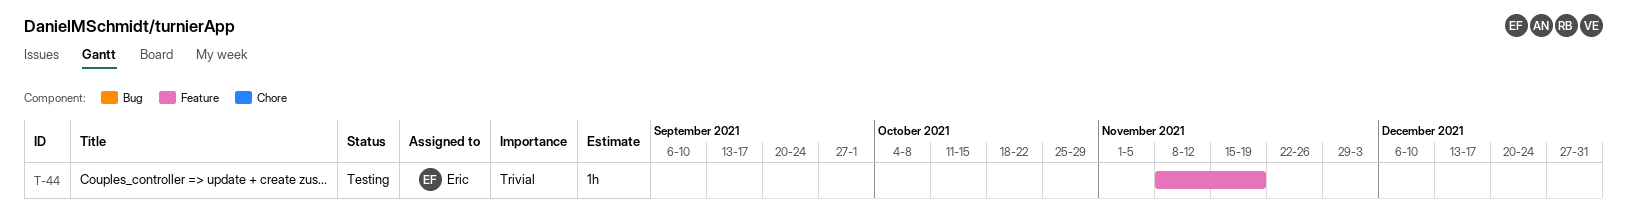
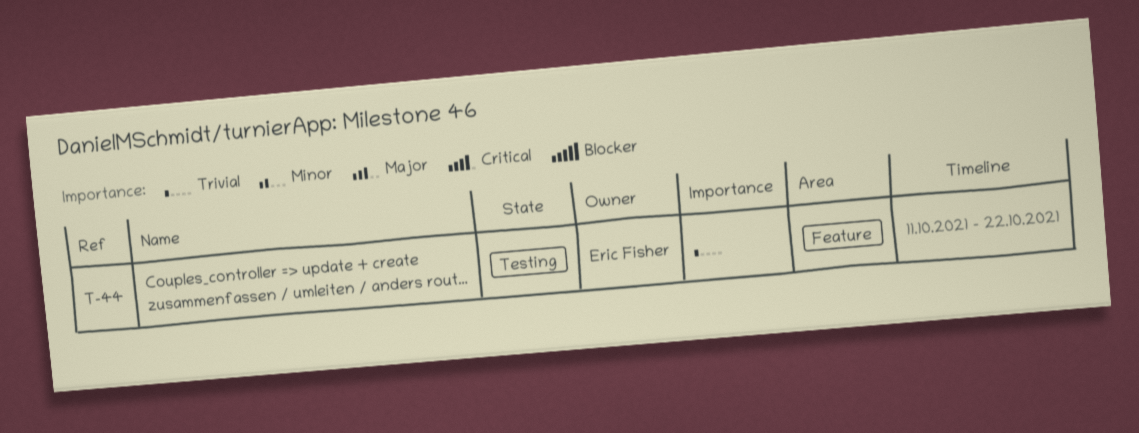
T-44, start: Nov 8 -> Oct 11
T-44, due: Nov 19 -> Oct 22

